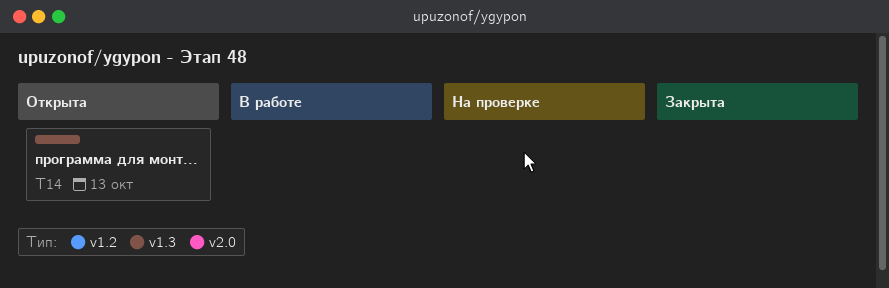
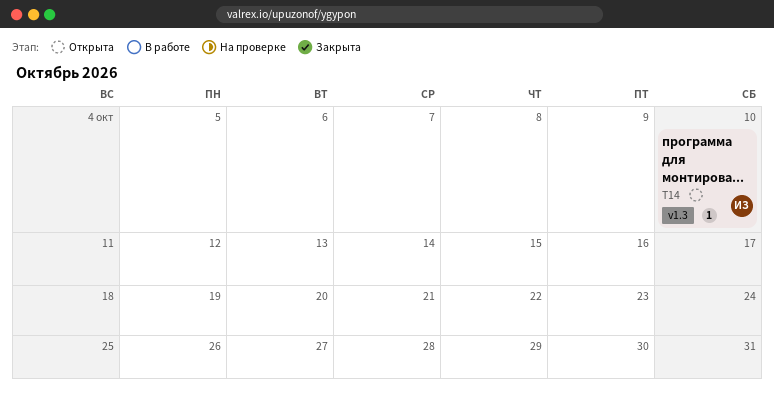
T14, due: Oct 13 -> Oct 10

